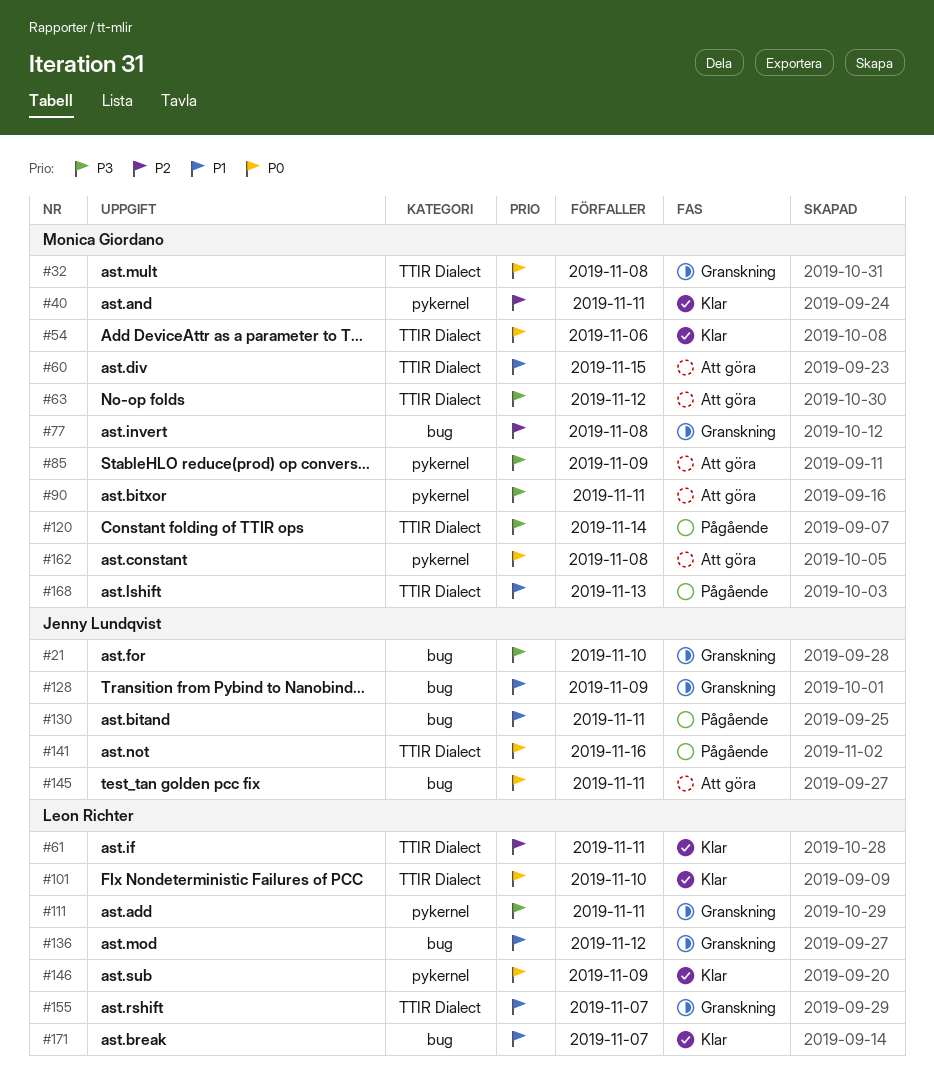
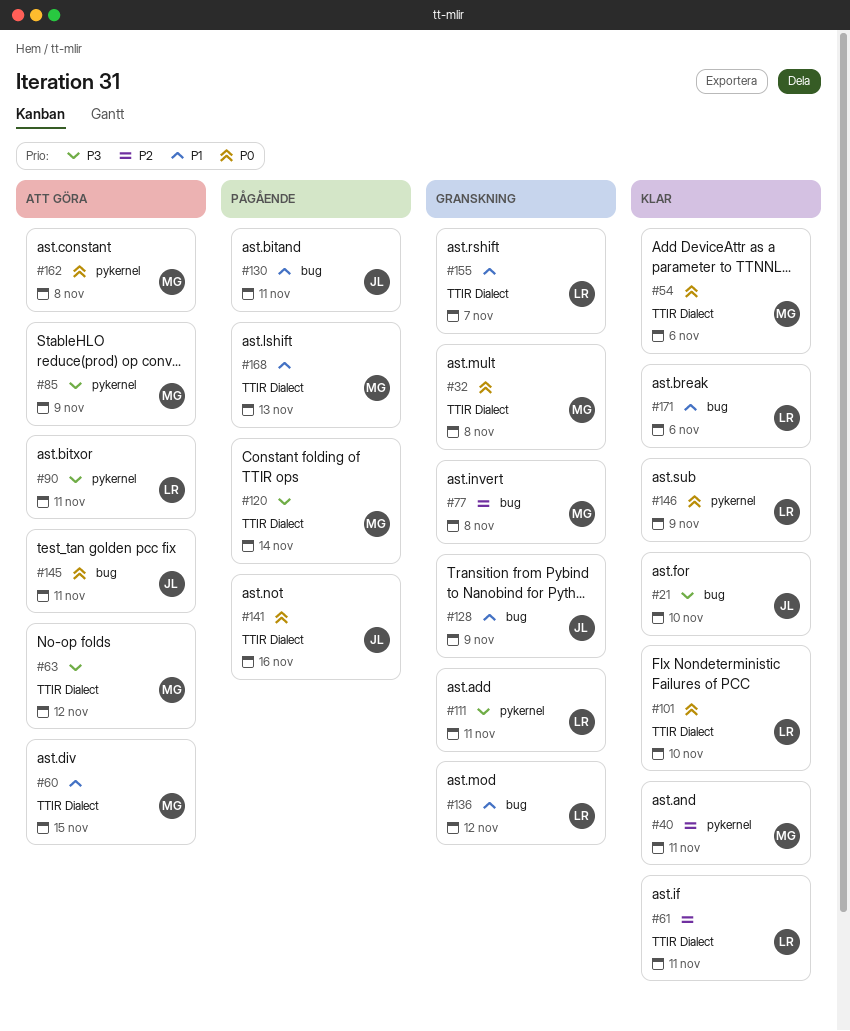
#21, status: Granskning -> Klar
#90, owner: Monica Giordano -> Leon Richter
#171, due: Nov 7 -> Nov 6

